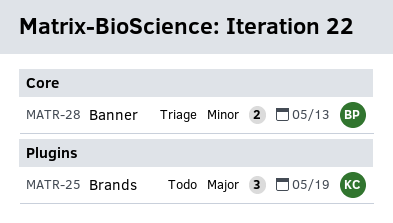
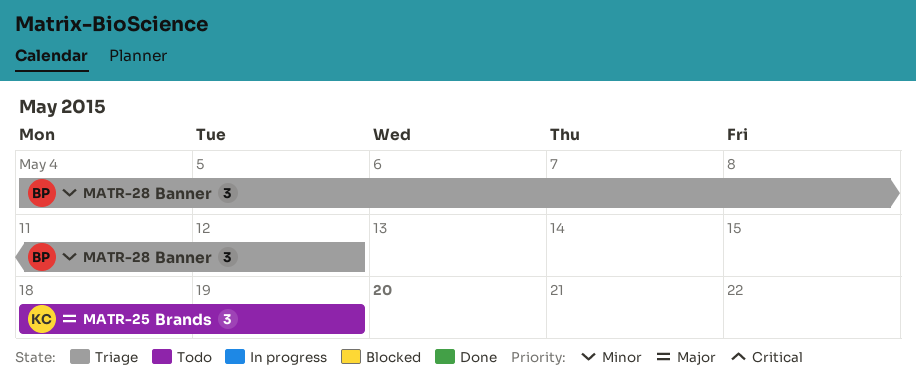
MATR-28, estimate: 2 -> 3
MATR-28, due: May 13 -> May 12

